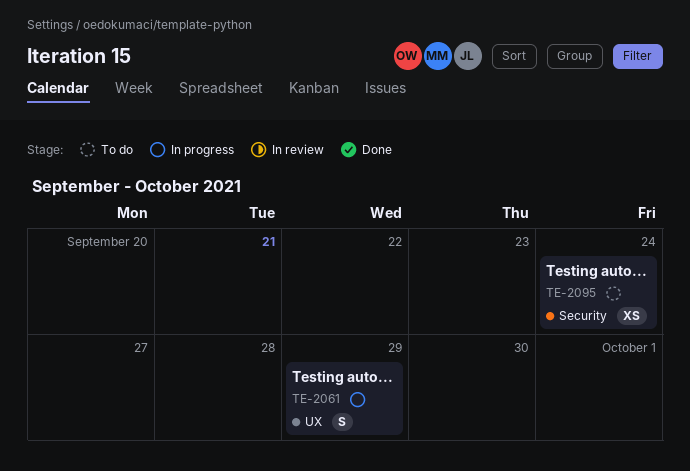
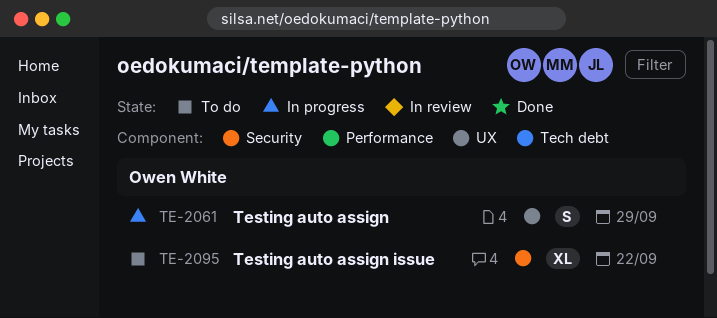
TE-2095, estimate: XS -> XL
TE-2095, due: Sep 24 -> Sep 22

